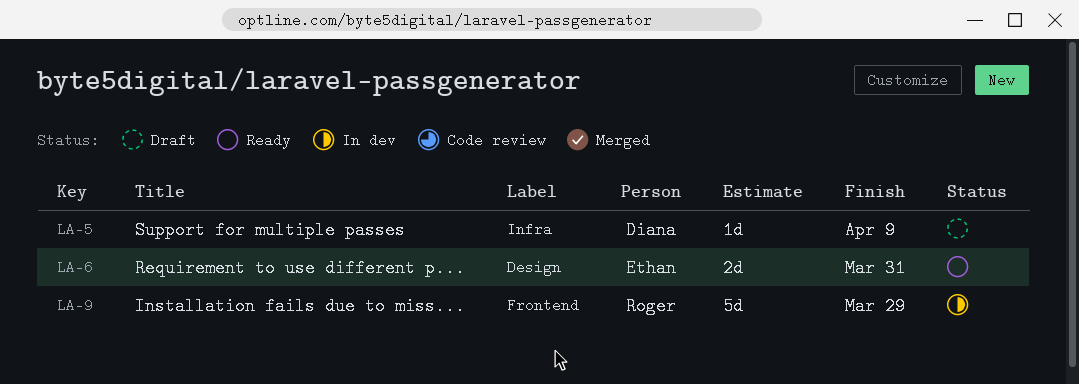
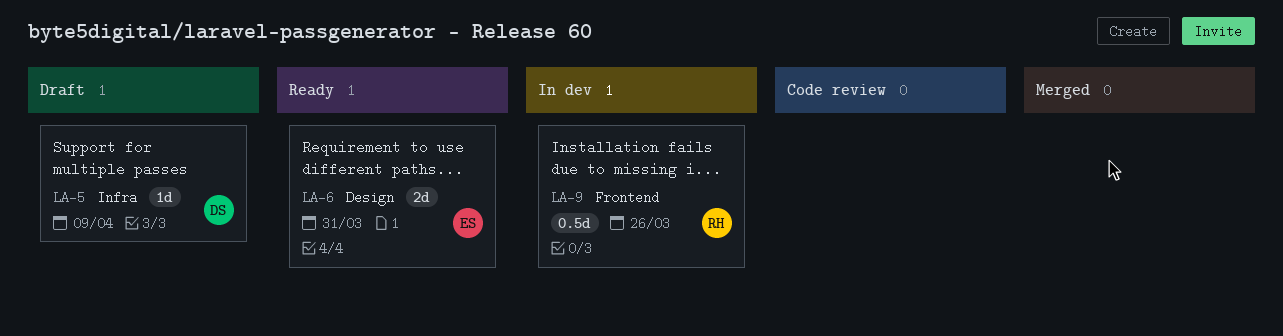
LA-9, estimate: 5d -> 0.5d
LA-9, due: Mar 29 -> Mar 26

